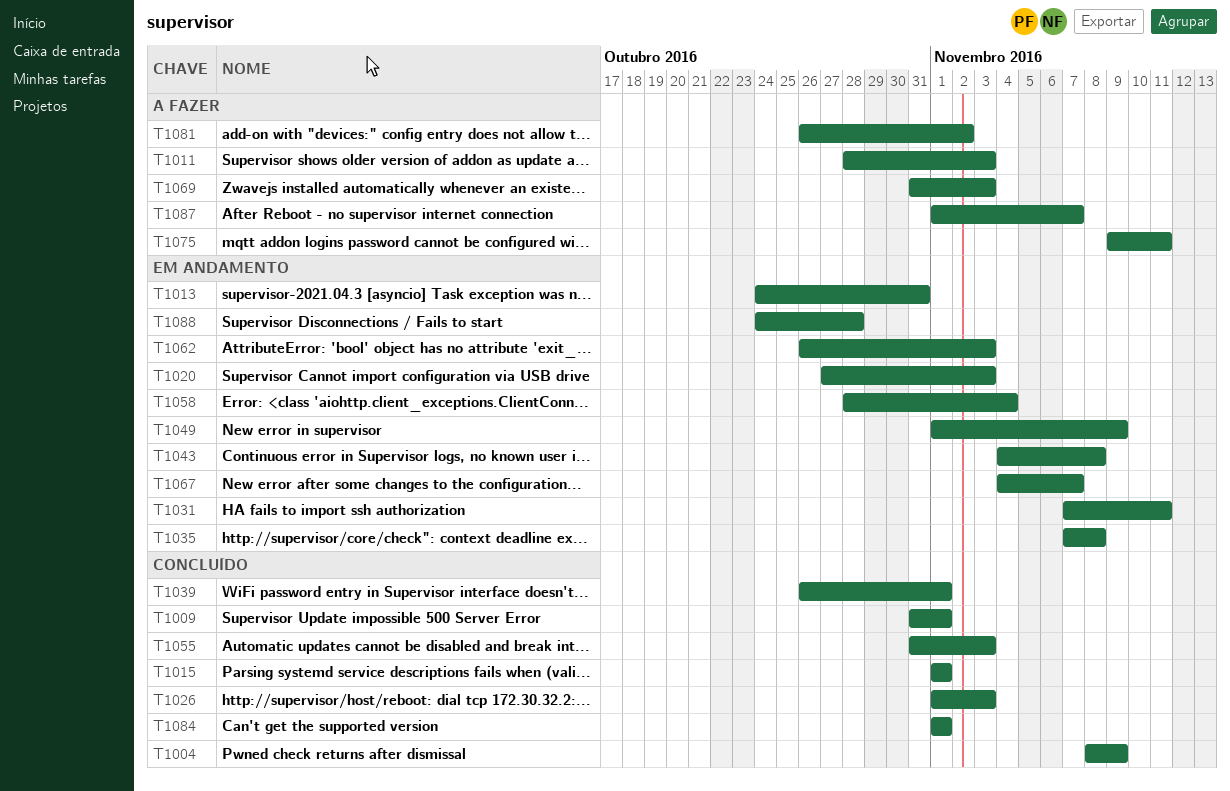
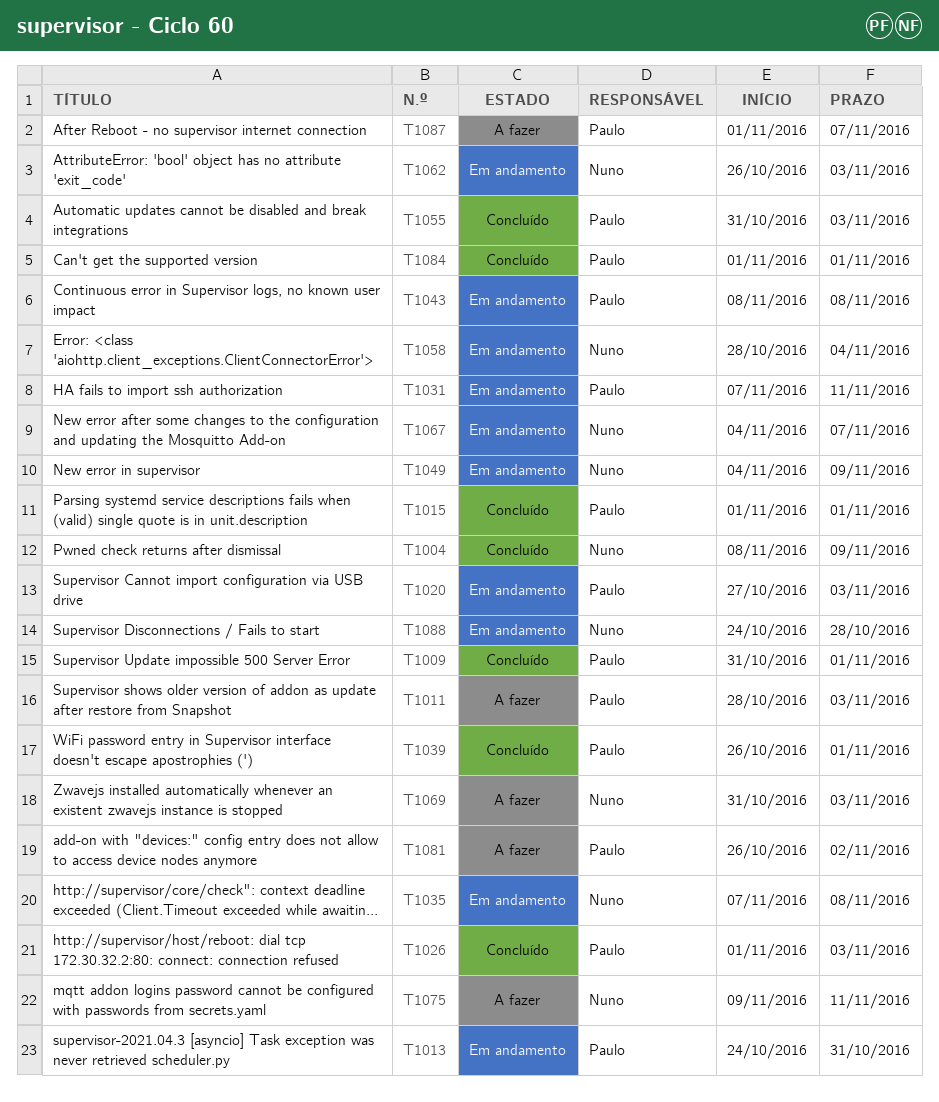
T1043, start: Nov 4 -> Nov 8
T1049, start: Nov 1 -> Nov 4

